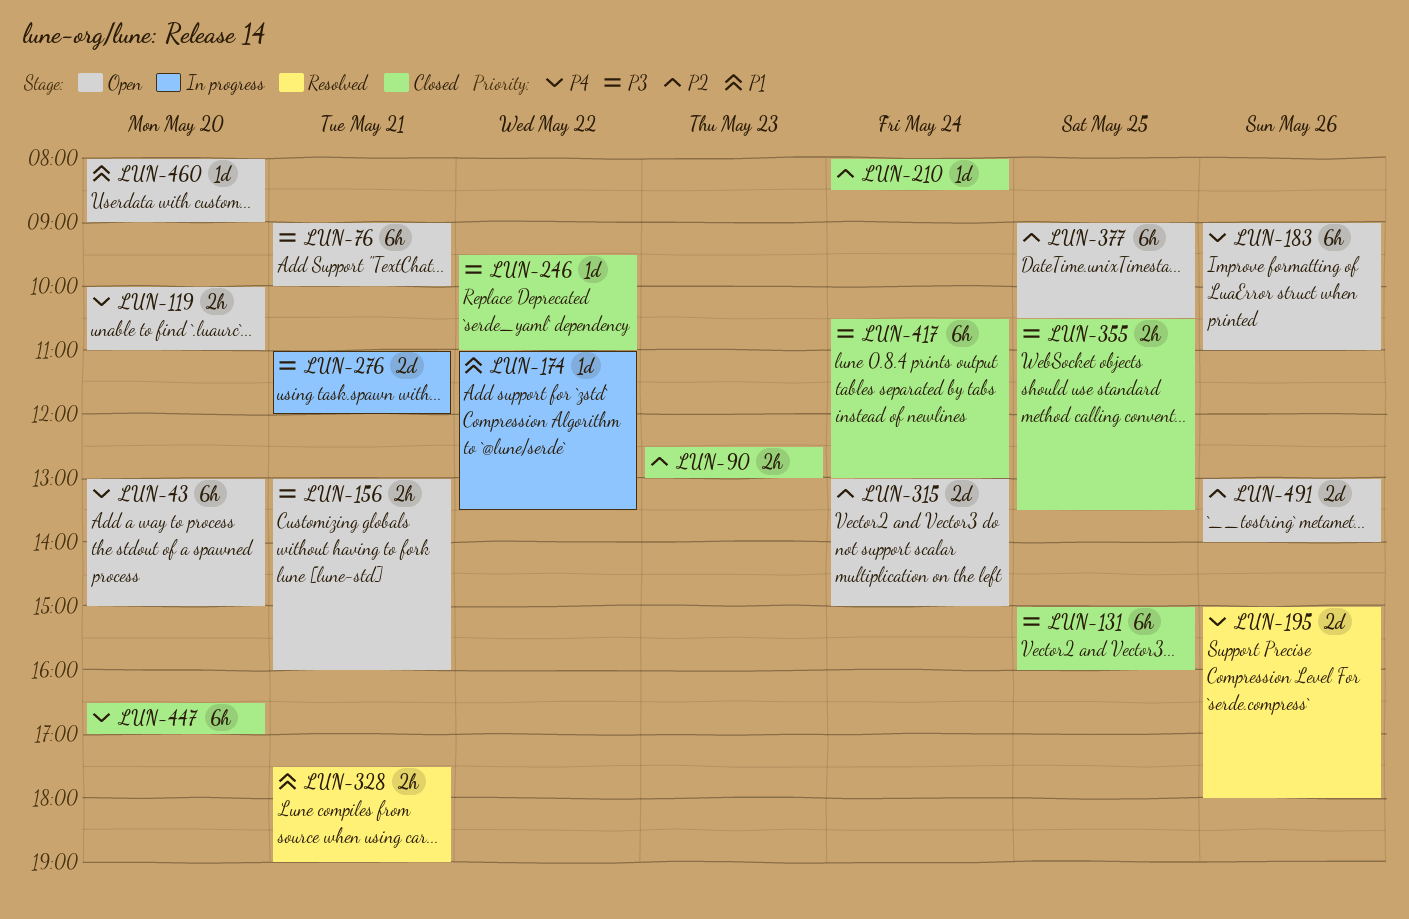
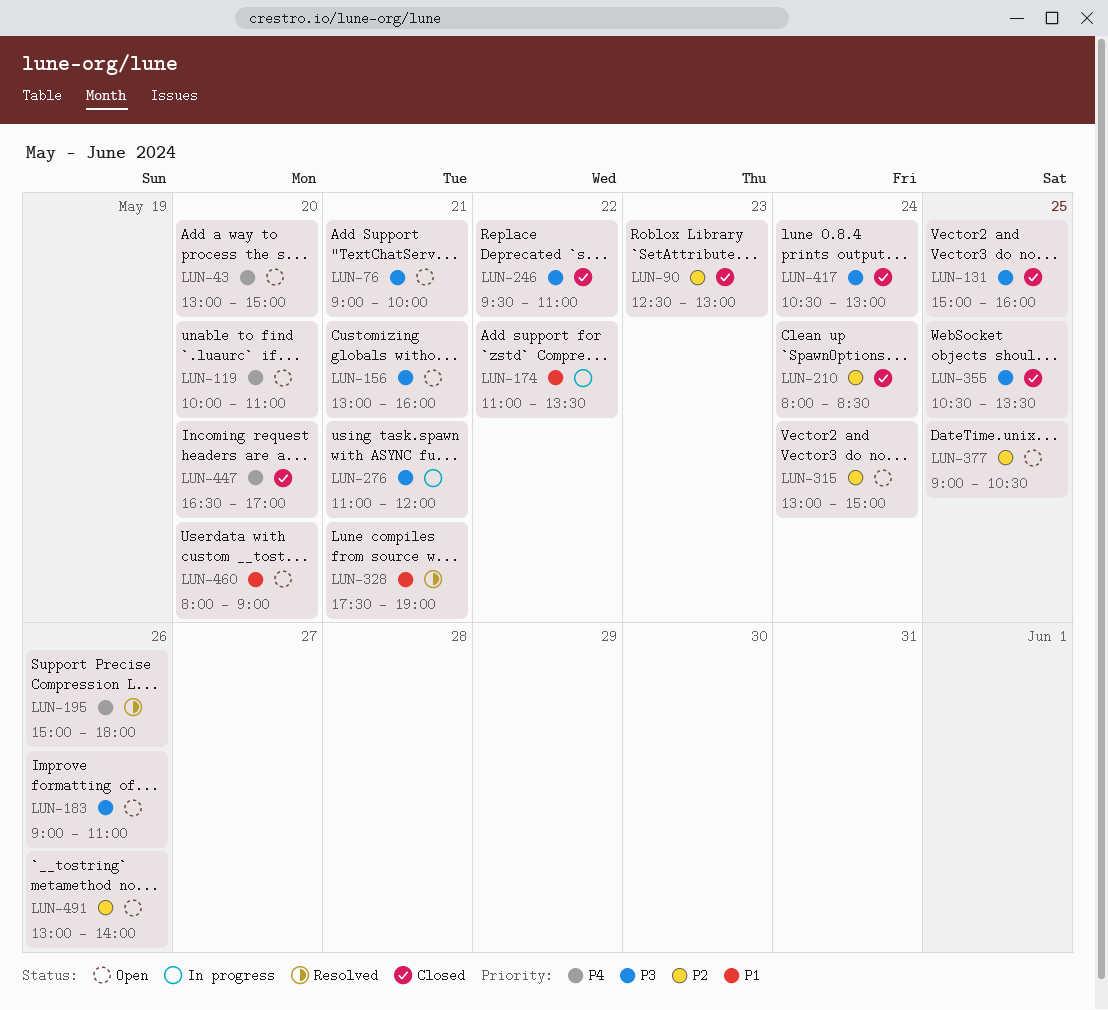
LUN-183, priority: P4 -> P3

